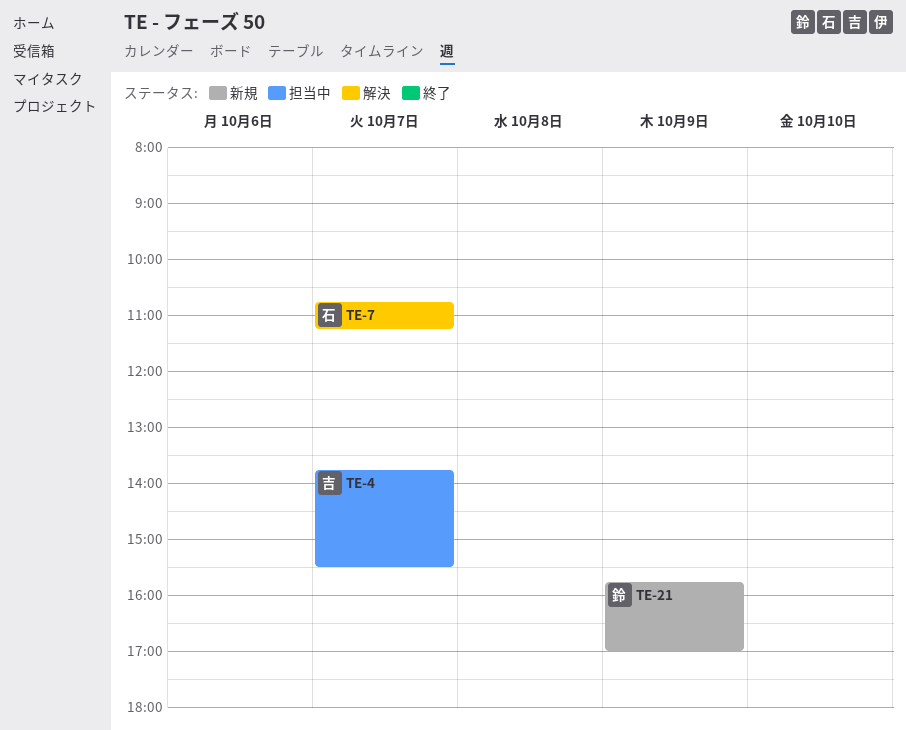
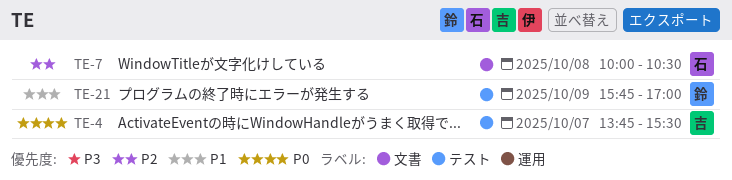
TE-7, day: Oct 7 -> Oct 8
TE-7, begins: 10:45 -> 10:00
TE-7, ends: 11:15 -> 10:30

